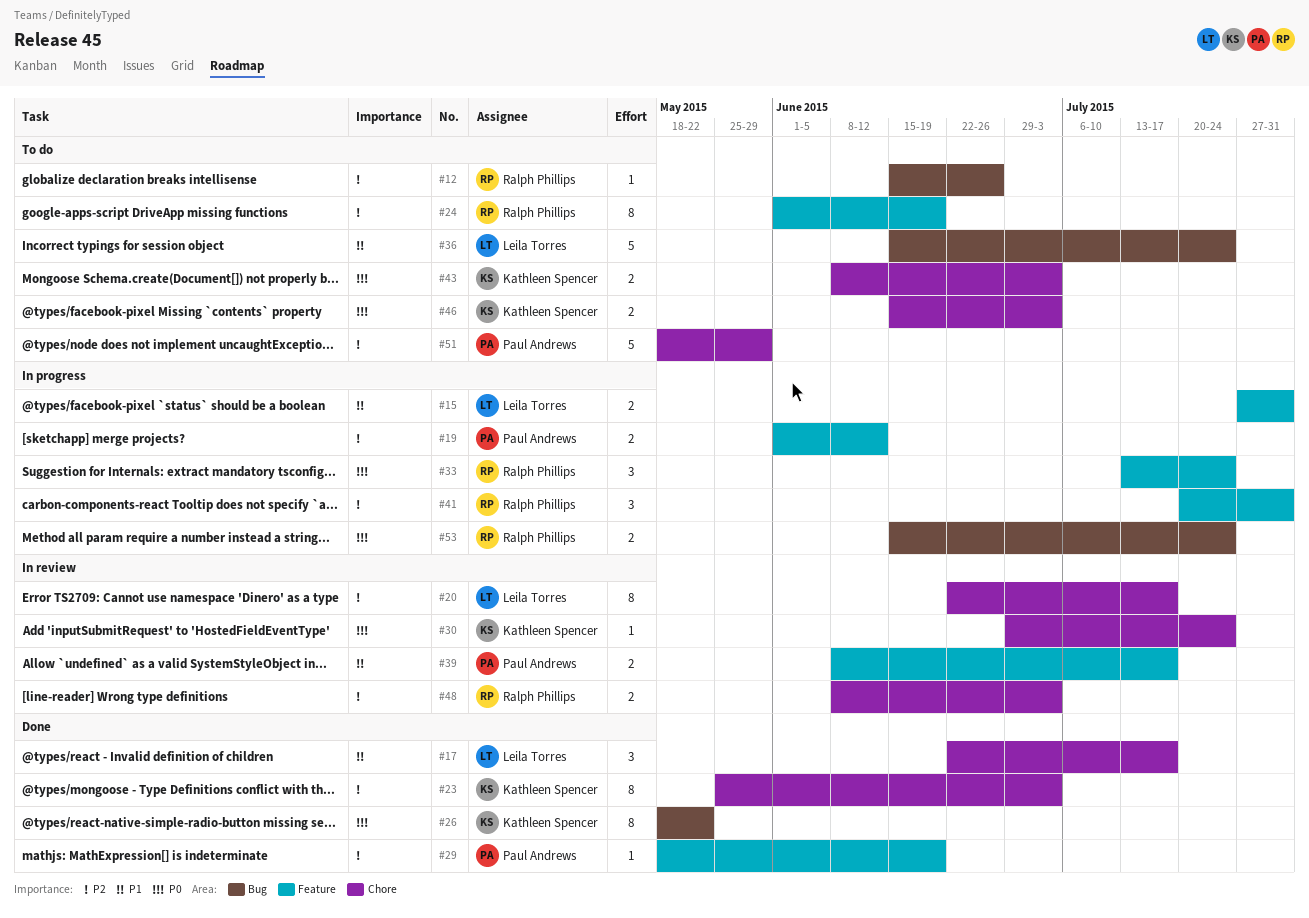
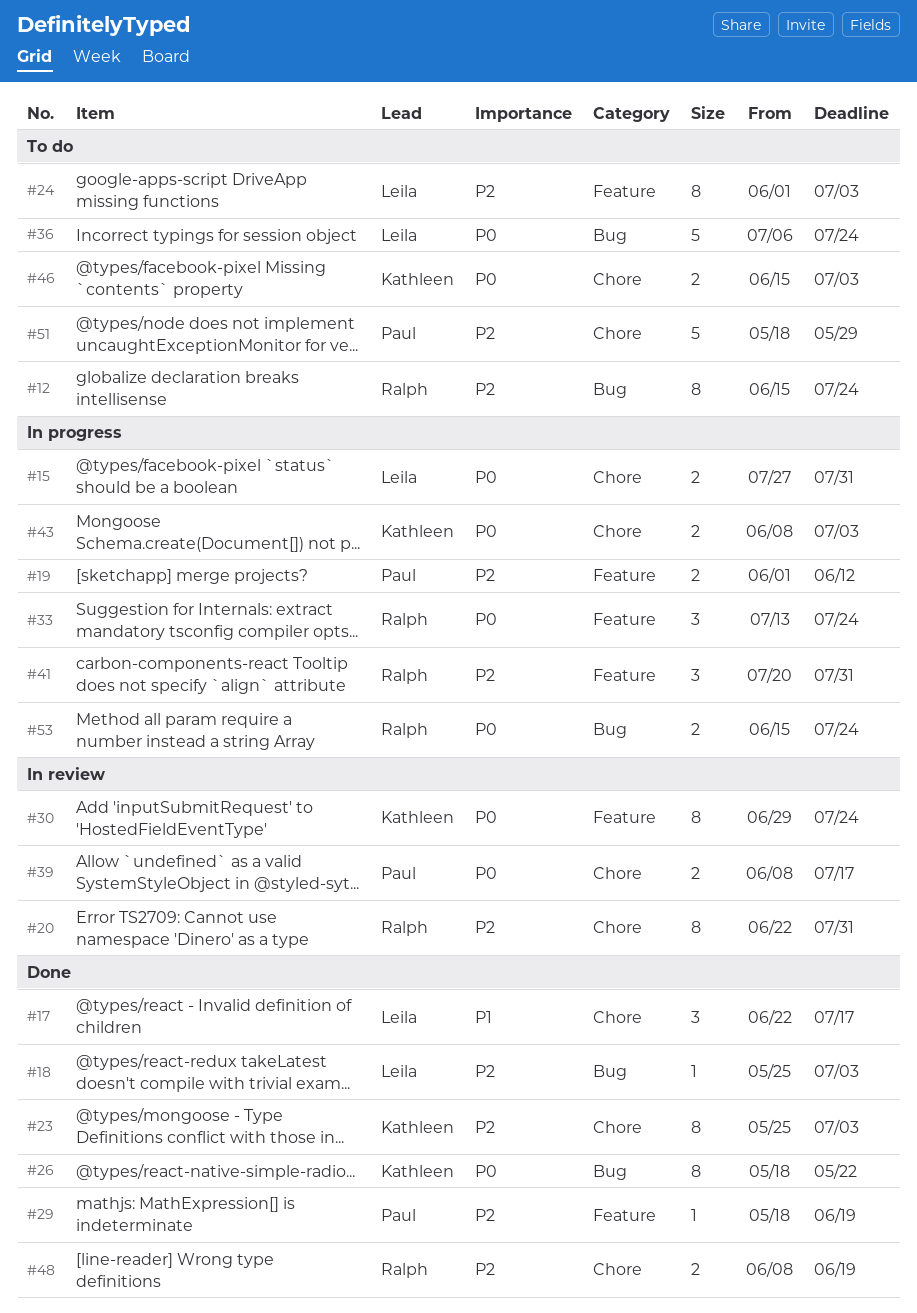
#12, estimate: 1 -> 8
#12, due: Jun 26 -> Jul 24
#15, priority: P1 -> P0
#15, label: Feature -> Chore
#18: none -> present
#20, owner: Leila Torres -> Ralph Phillips
#20, due: Jul 17 -> Jul 31
#24, owner: Ralph Phillips -> Leila Torres
#24, due: Jun 19 -> Jul 3
#30, label: Chore -> Feature
#30, estimate: 1 -> 8
#36, priority: P1 -> P0
#36, start: Jun 15 -> Jul 6
#39, priority: P1 -> P0
#39, label: Feature -> Chore
#43, status: To do -> In progress
#48, status: In review -> Done
#48, due: Jul 3 -> Jun 19

